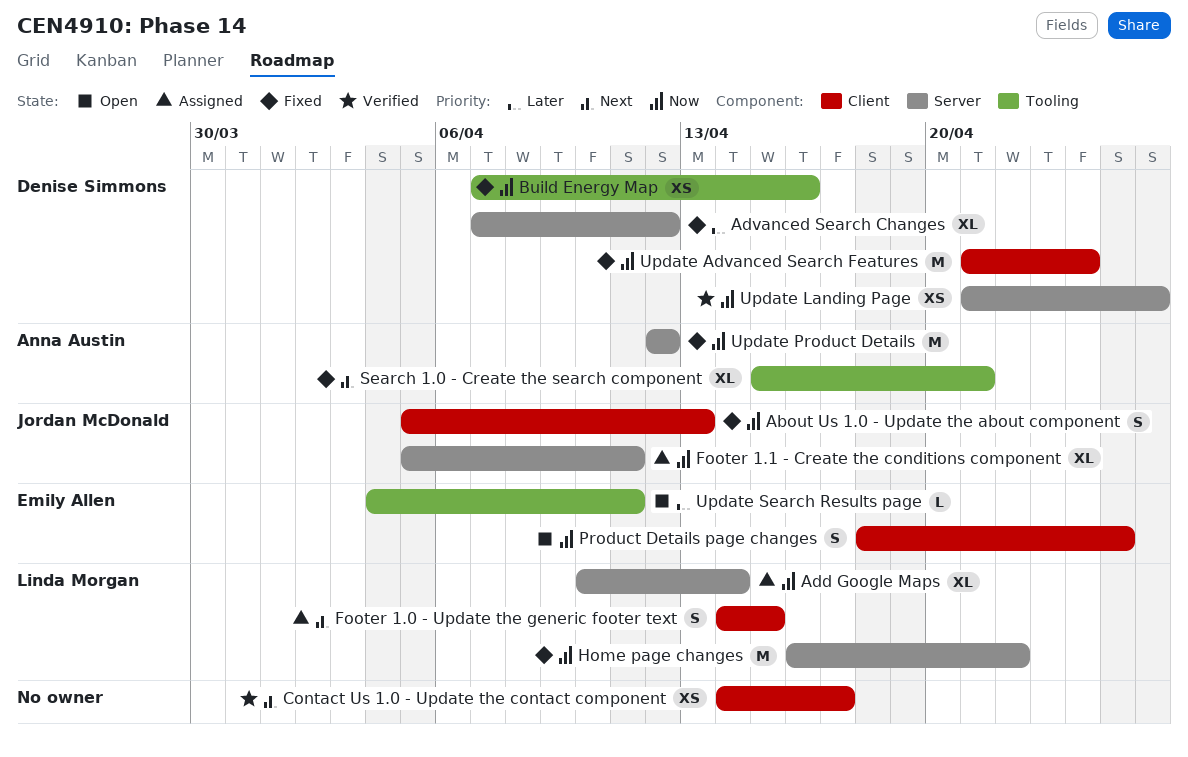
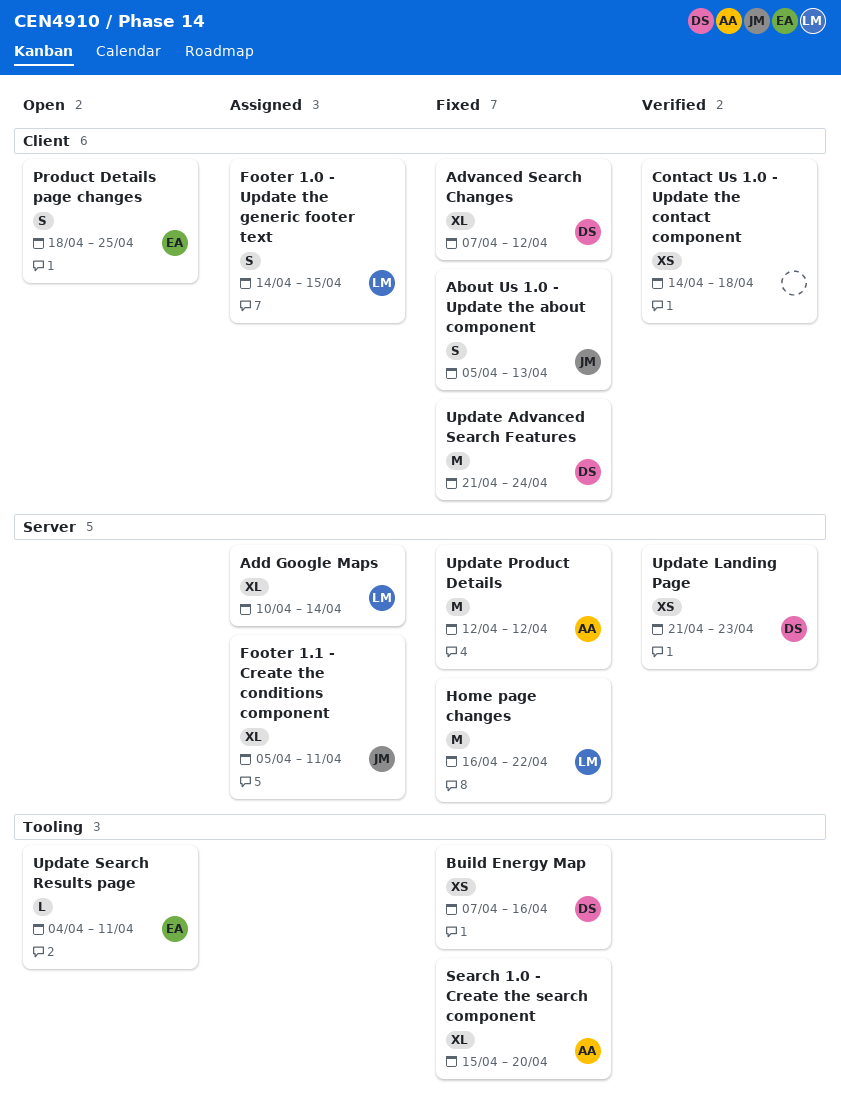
Advanced Search Changes, label: Server -> Client
Contact Us 1.0 - Update the contact component, due: Apr 17 -> Apr 18
Search 1.0 - Create the search component, due: Apr 21 -> Apr 20
Update Landing Page, due: Apr 26 -> Apr 23

